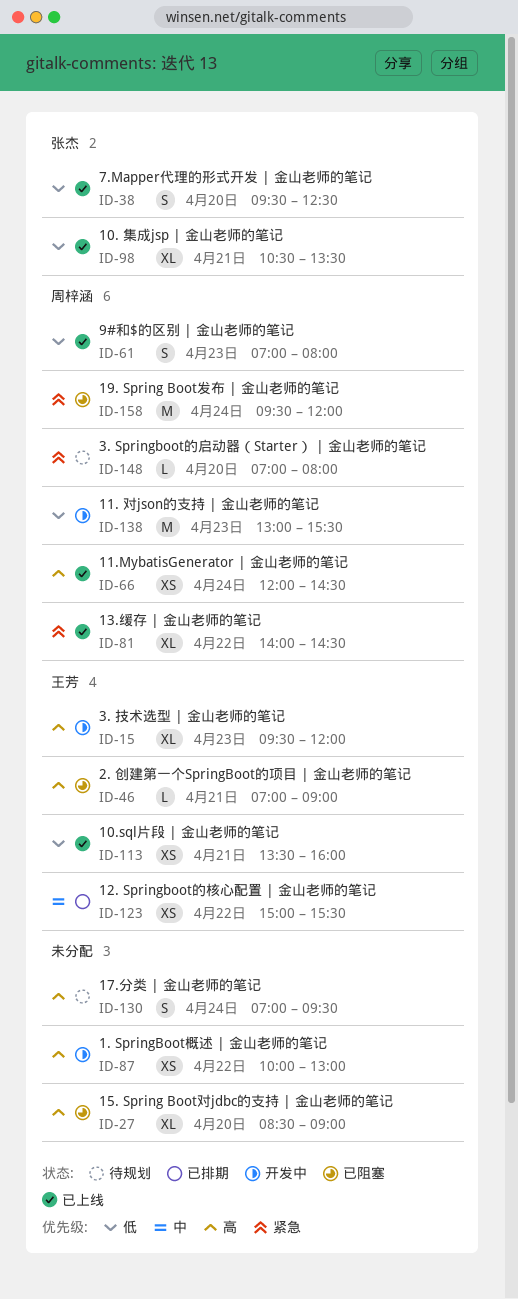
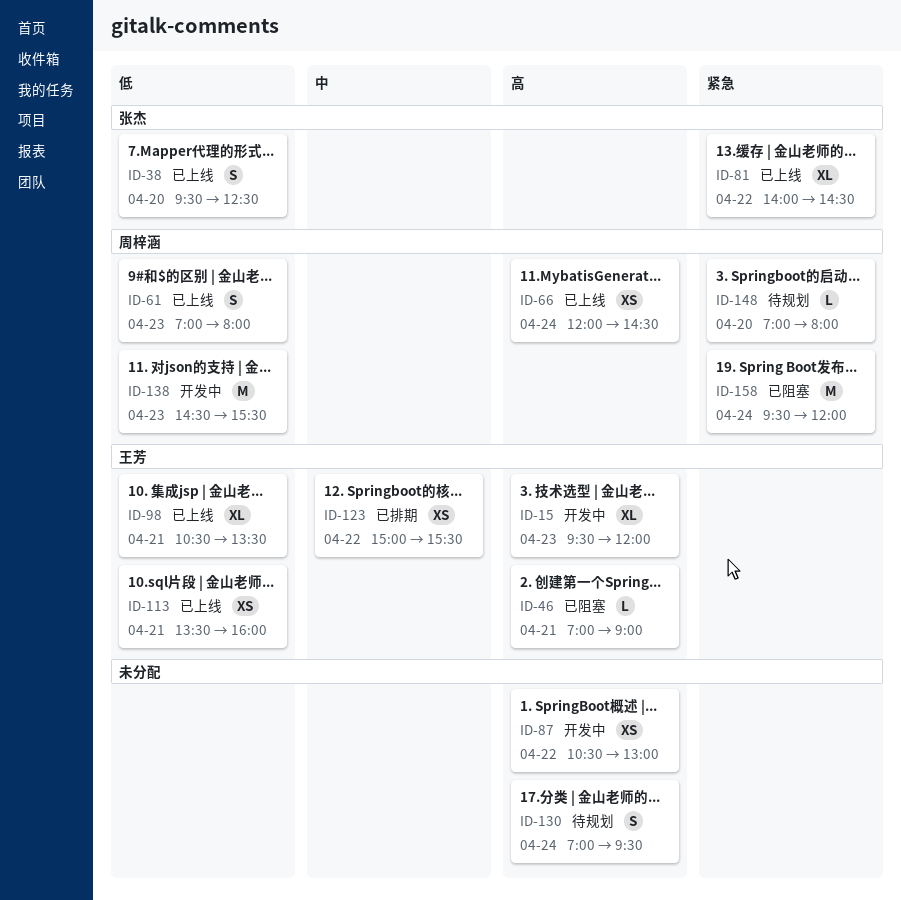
ID-27: present -> none
ID-81, owner: 周梓涵 -> 张杰
ID-87, begins: 10:00 -> 10:30
ID-98, owner: 张杰 -> 王芳
ID-138, begins: 13:00 -> 14:30

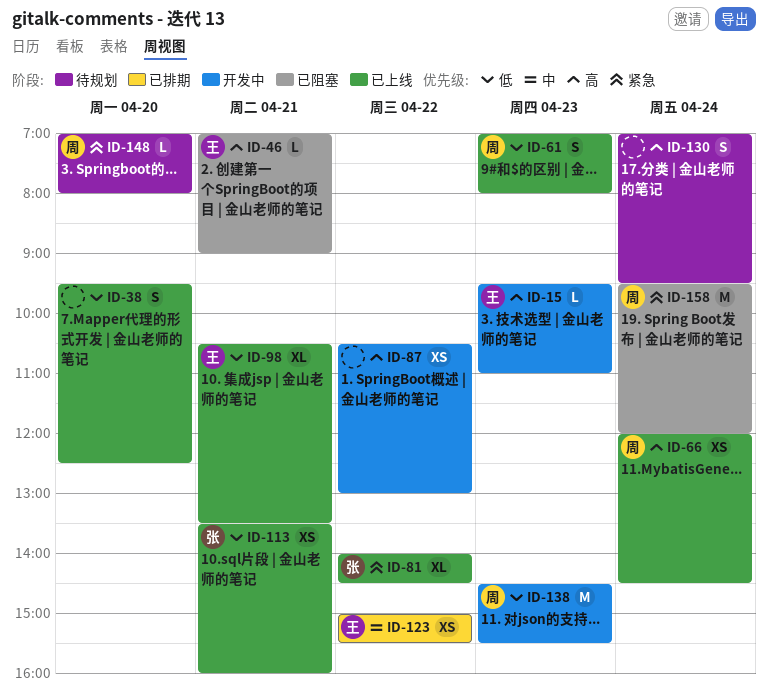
ID-15, estimate: XL -> L
ID-15, ends: 12:00 -> 11:00
ID-38, owner: 张杰 -> none
ID-113, owner: 王芳 -> 张杰

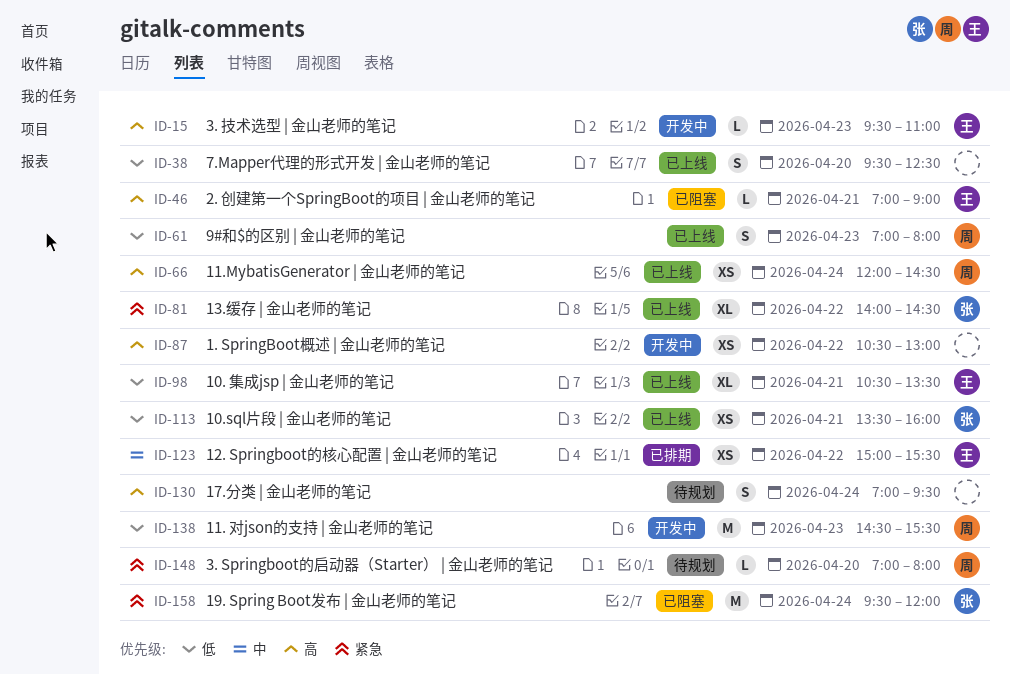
ID-158, owner: 周 -> 张

